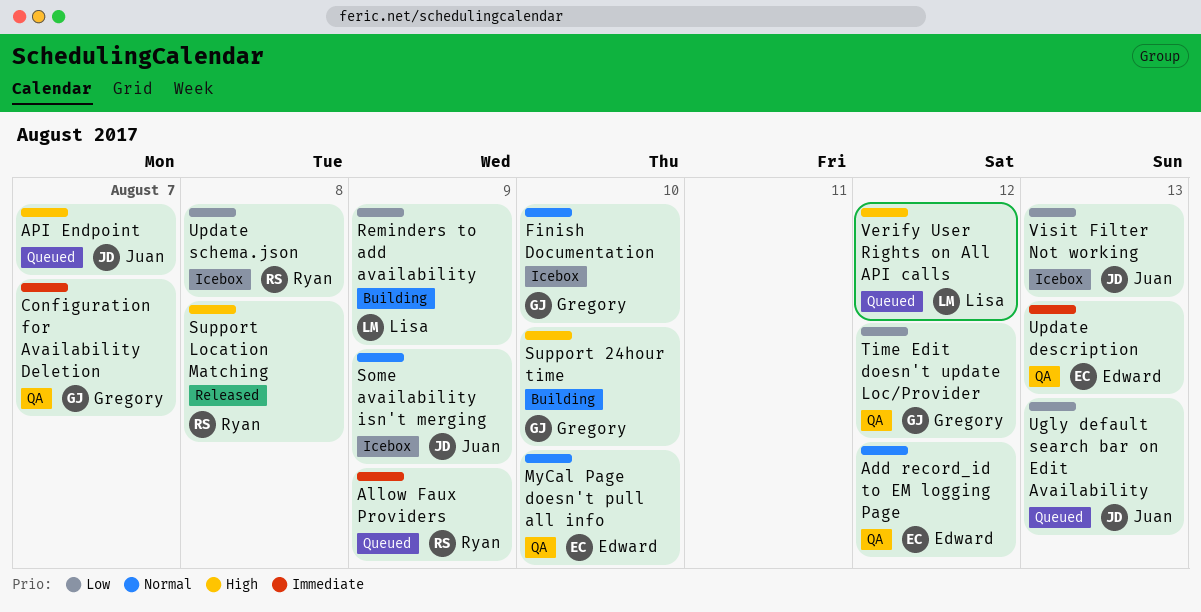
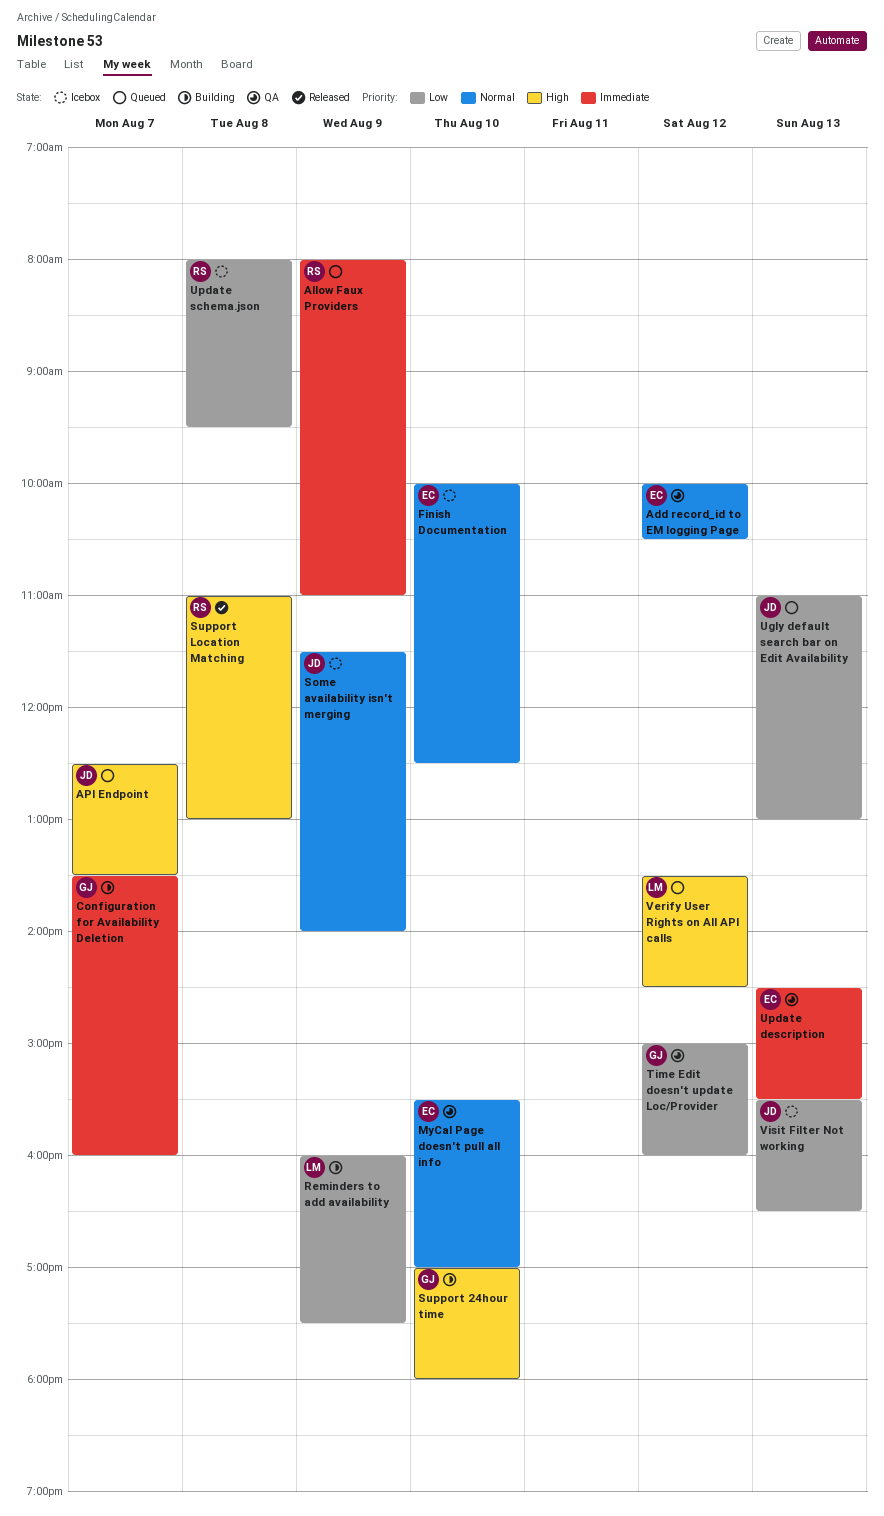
Configuration for Availability Deletion, status: QA -> Building
Finish Documentation, owner: Gregory -> Edward

